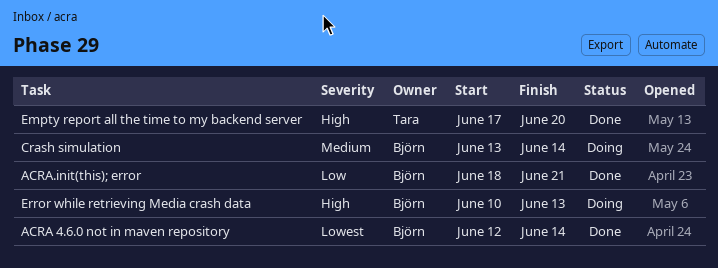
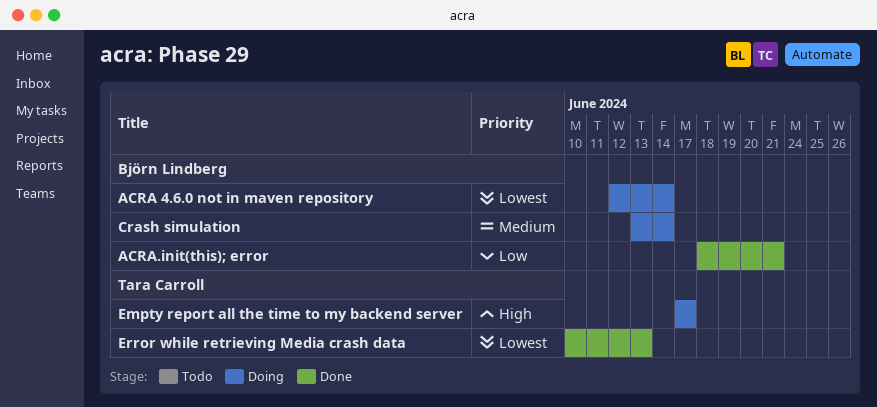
ACRA 4.6.0 not in maven repository, status: Done -> Doing
Empty report all the time to my backend server, status: Done -> Doing
Empty report all the time to my backend server, due: Jun 20 -> Jun 17
Error while retrieving Media crash data, status: Doing -> Done
Error while retrieving Media crash data, owner: Björn Lindberg -> Tara Carroll
Error while retrieving Media crash data, priority: High -> Lowest

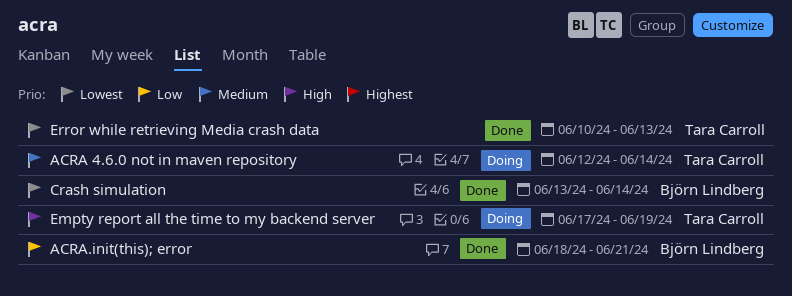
ACRA 4.6.0 not in maven repository, owner: Björn Lindberg -> Tara Carroll
ACRA 4.6.0 not in maven repository, priority: Lowest -> Medium
Crash simulation, status: Doing -> Done
Crash simulation, priority: Medium -> Lowest
Empty report all the time to my backend server, due: Jun 17 -> Jun 19

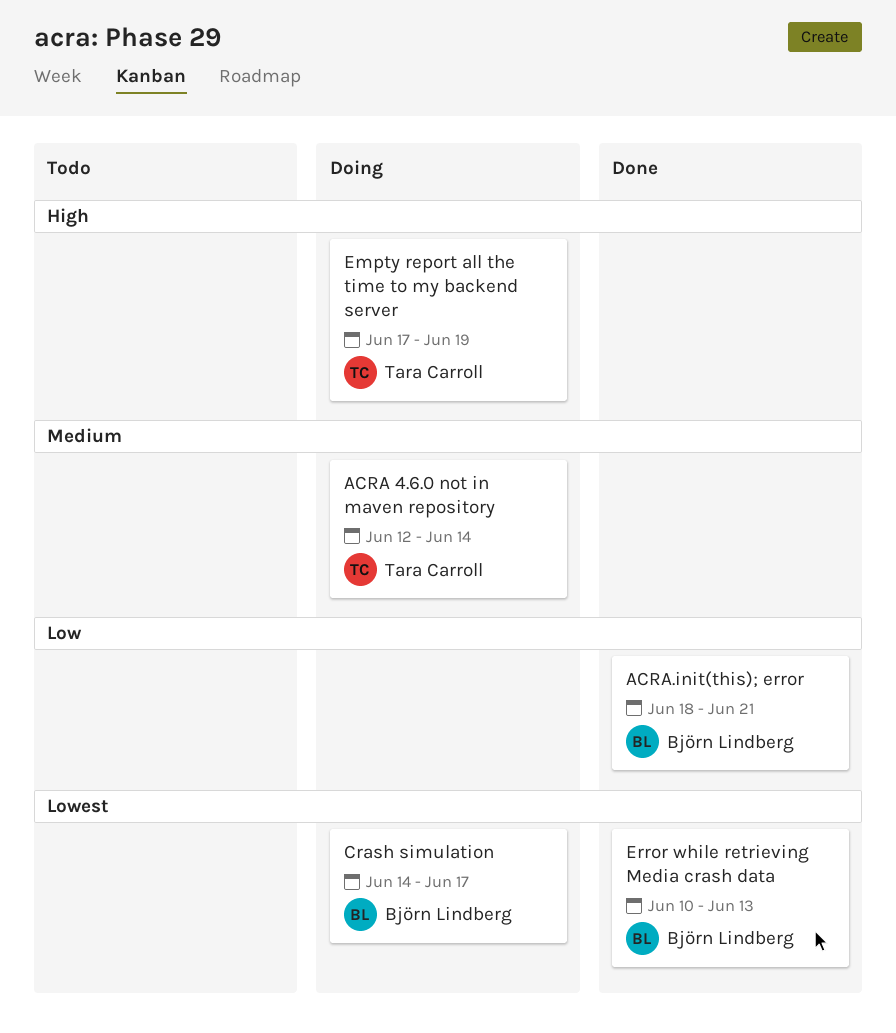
Crash simulation, status: Done -> Doing
Crash simulation, start: Jun 13 -> Jun 14
Crash simulation, due: Jun 14 -> Jun 17
Error while retrieving Media crash data, owner: Tara Carroll -> Björn Lindberg

